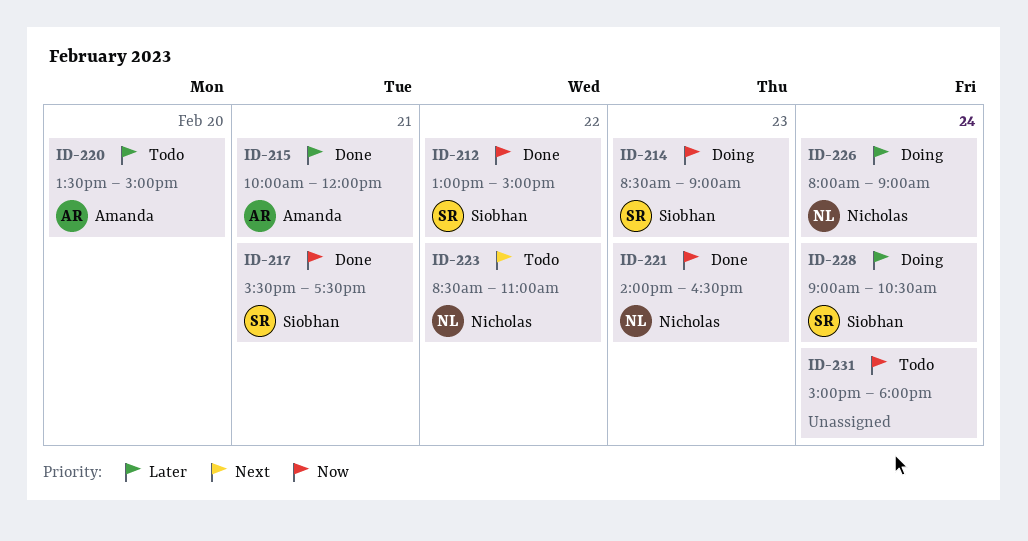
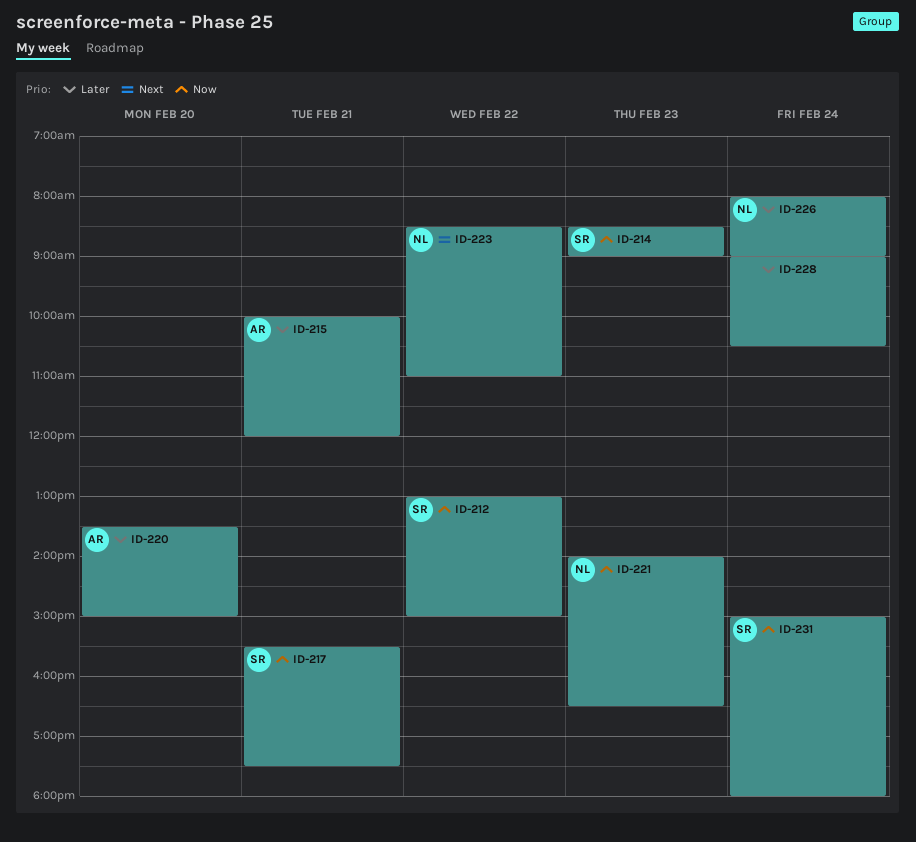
ID-228, owner: Siobhan -> none
ID-231, owner: none -> Siobhan

